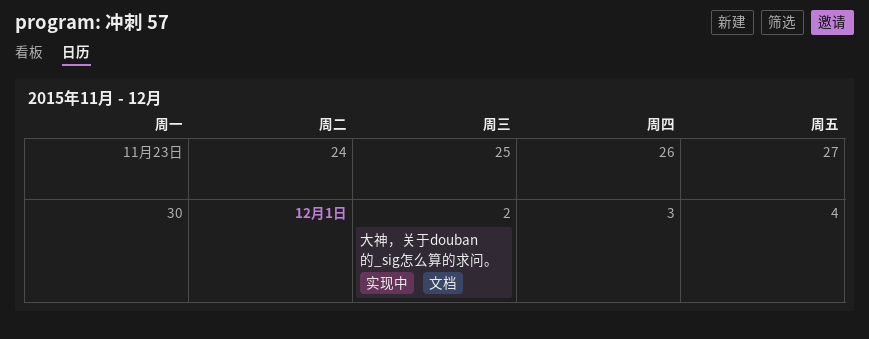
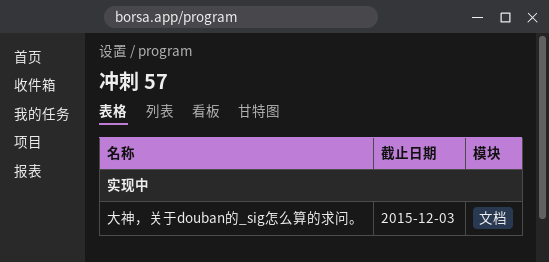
大神，关于douban的_sig怎么算的求问。, due: Dec 2 -> Dec 3

